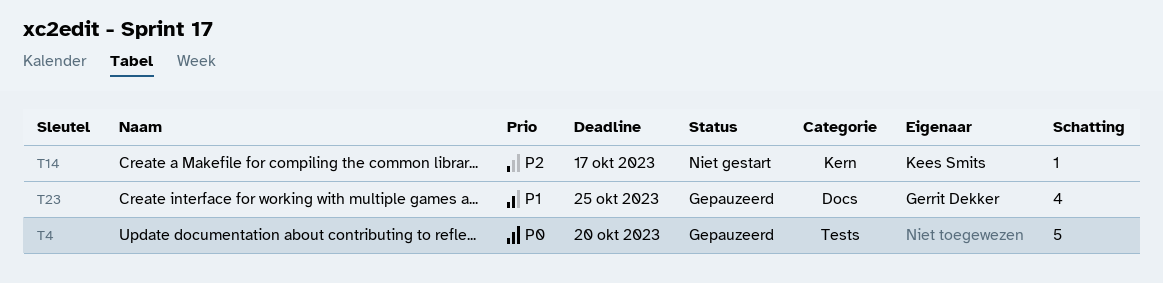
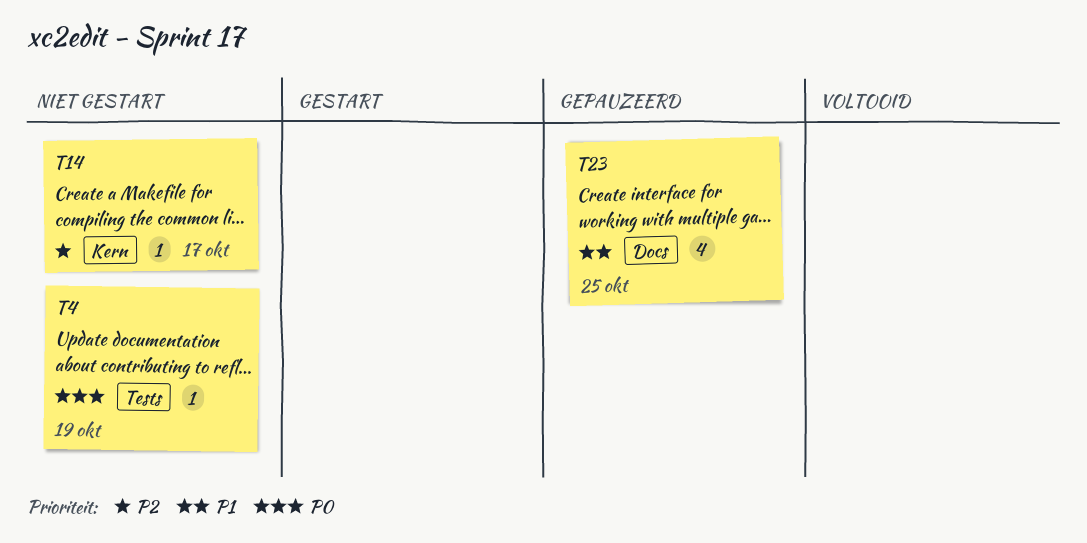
T4, status: Gepauzeerd -> Niet gestart
T4, estimate: 5 -> 1
T4, due: Oct 20 -> Oct 19

